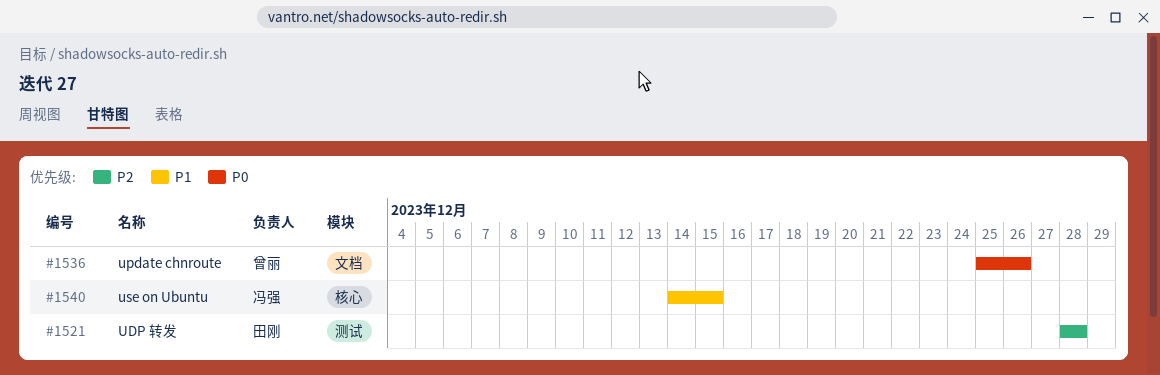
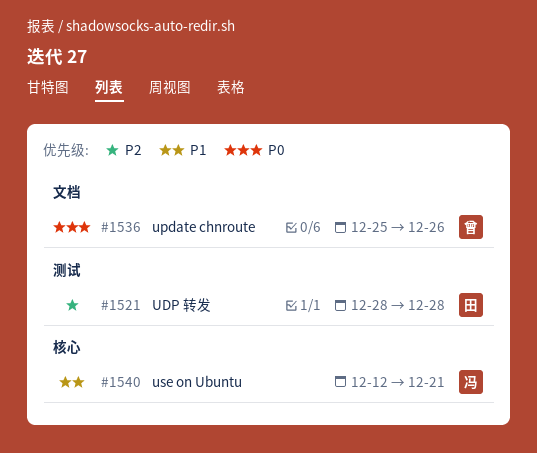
#1540, start: Dec 14 -> Dec 12
#1540, due: Dec 15 -> Dec 21

